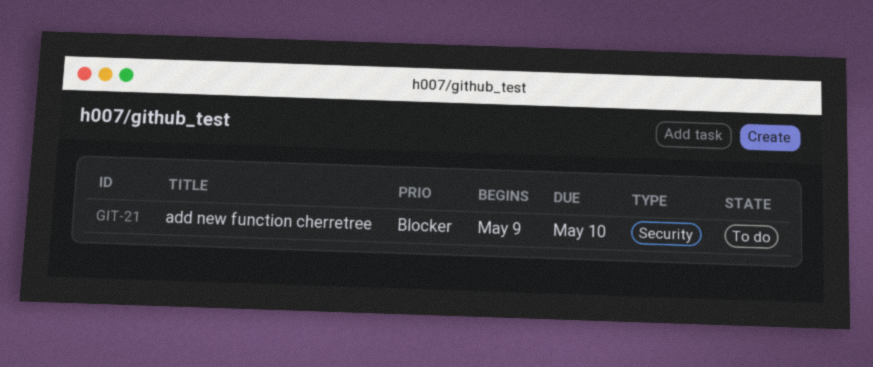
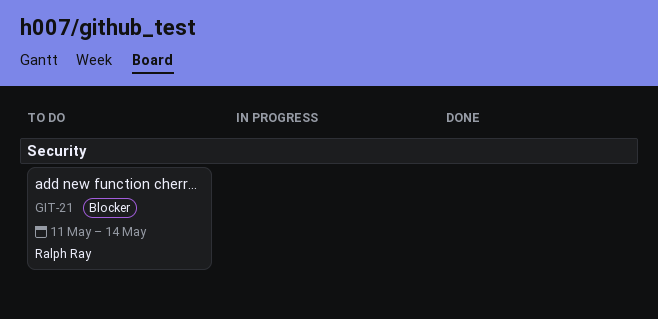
GIT-21, start: May 9 -> May 11
GIT-21, due: May 10 -> May 14

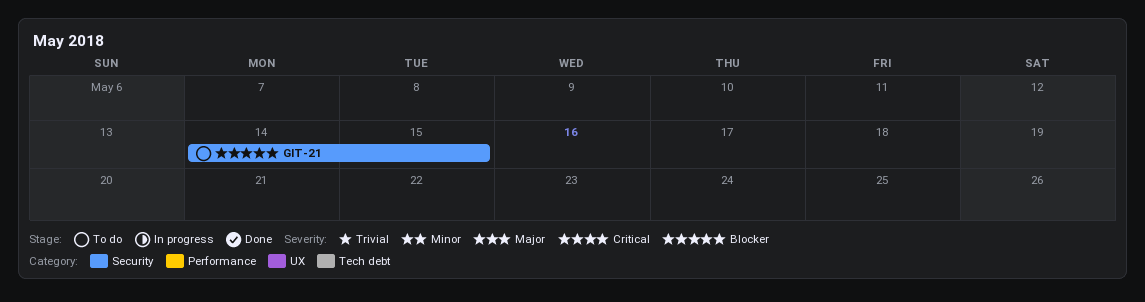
GIT-21, start: May 11 -> May 14
GIT-21, due: May 14 -> May 15

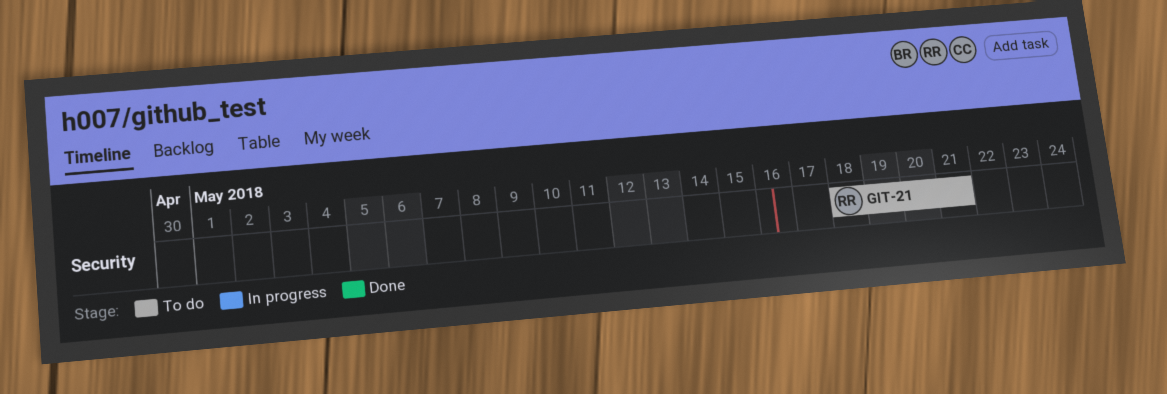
GIT-21, start: May 14 -> May 18
GIT-21, due: May 15 -> May 21

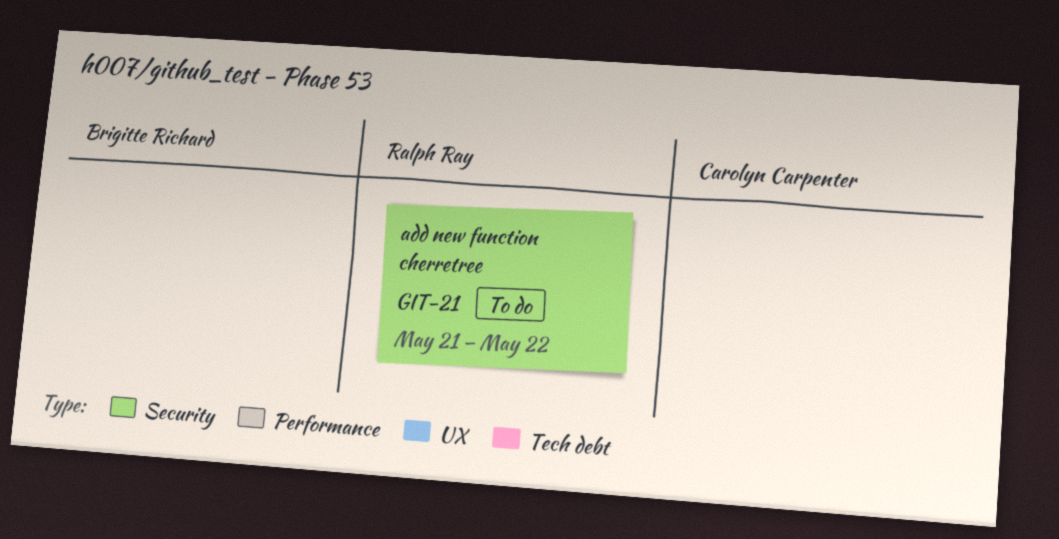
GIT-21, start: May 18 -> May 21
GIT-21, due: May 21 -> May 22

